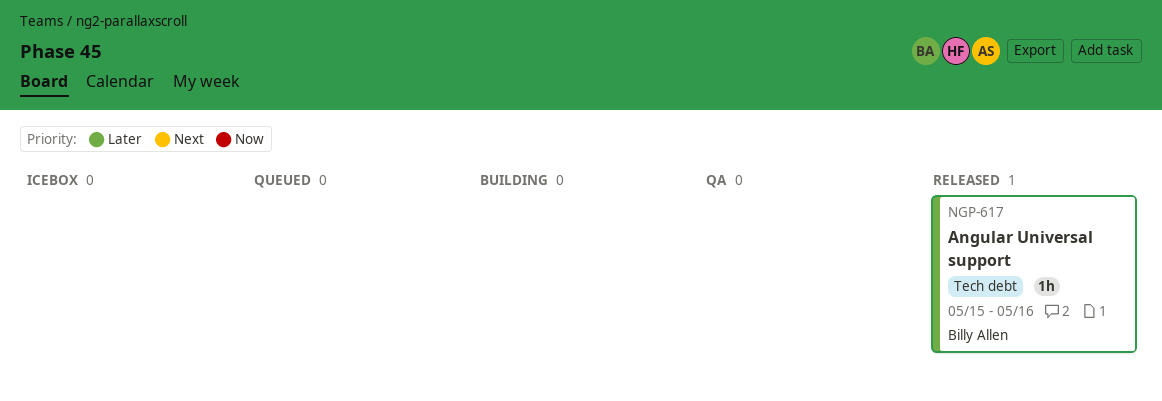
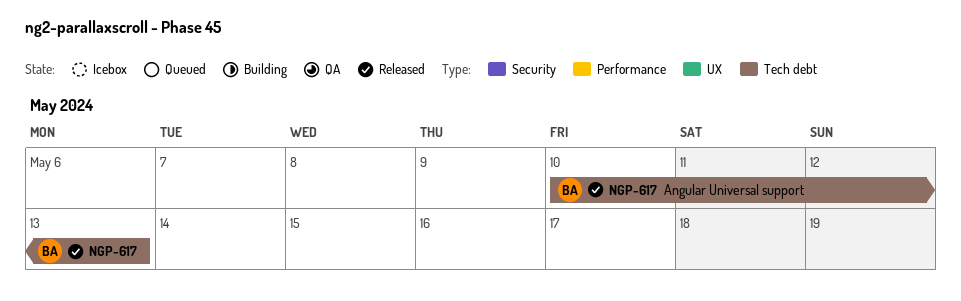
NGP-617, start: May 15 -> May 10
NGP-617, due: May 16 -> May 13

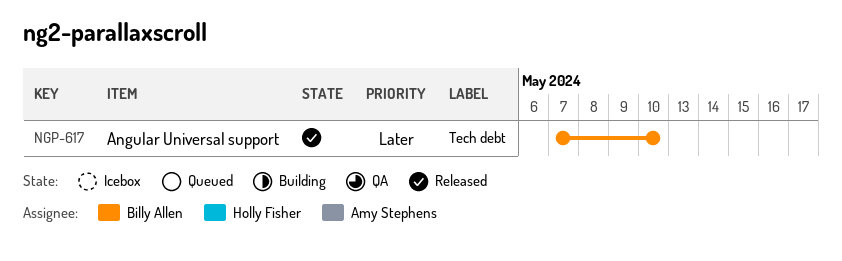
NGP-617, start: May 10 -> May 7
NGP-617, due: May 13 -> May 10

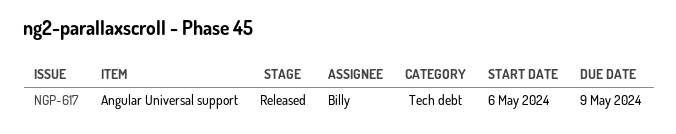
NGP-617, start: May 7 -> May 6
NGP-617, due: May 10 -> May 9

